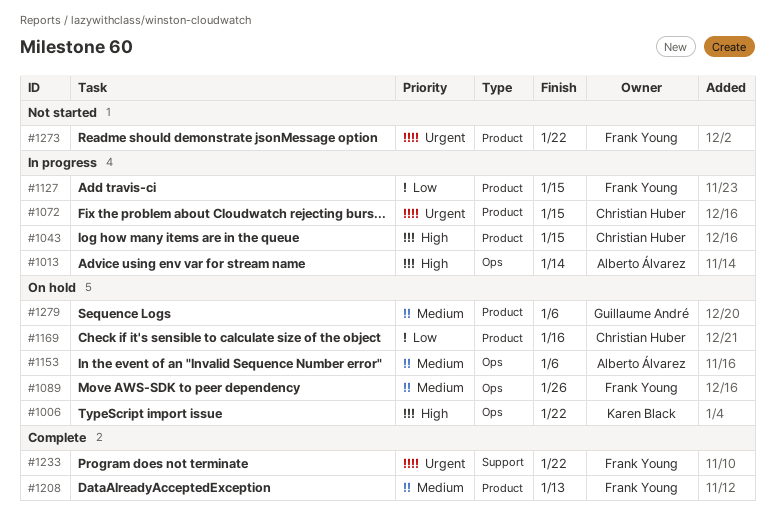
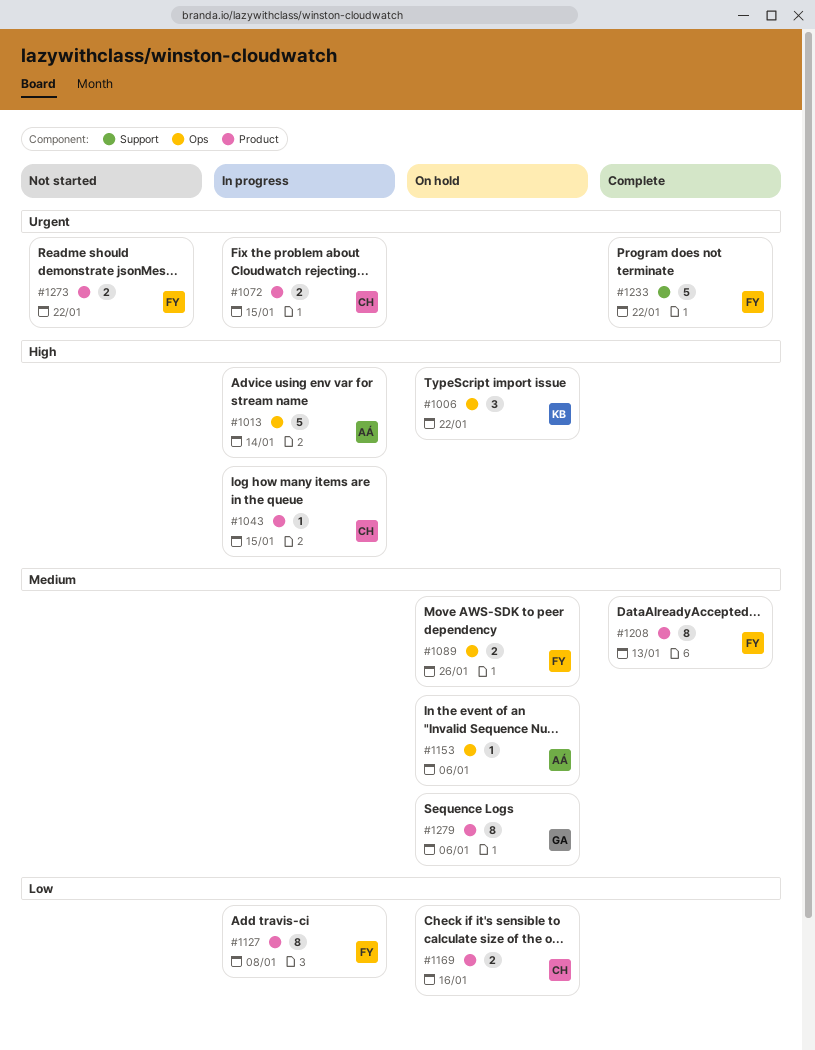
#1127, due: Jan 15 -> Jan 8

